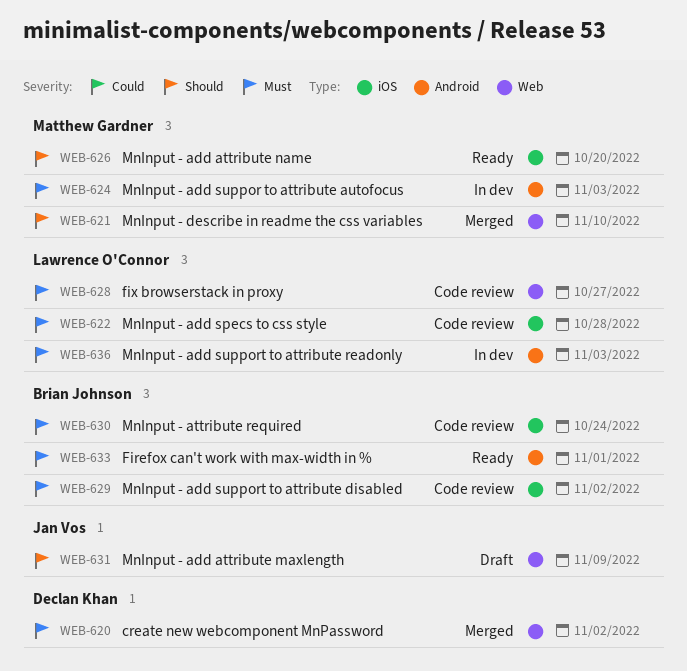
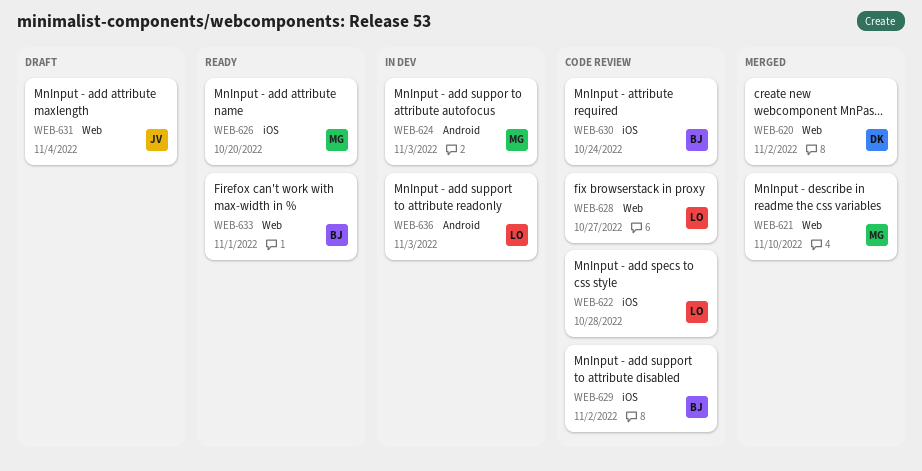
WEB-631, due: Nov 9 -> Nov 4
WEB-633, label: Android -> Web

